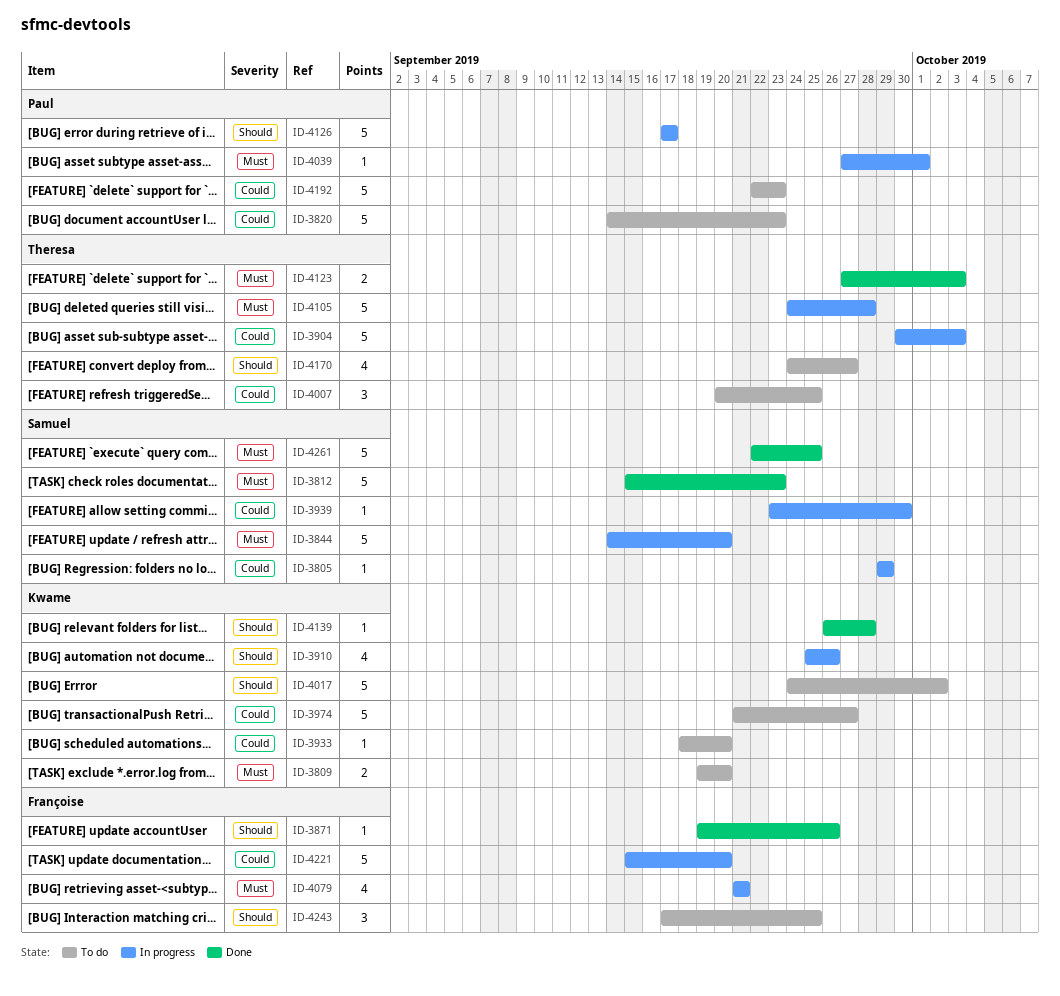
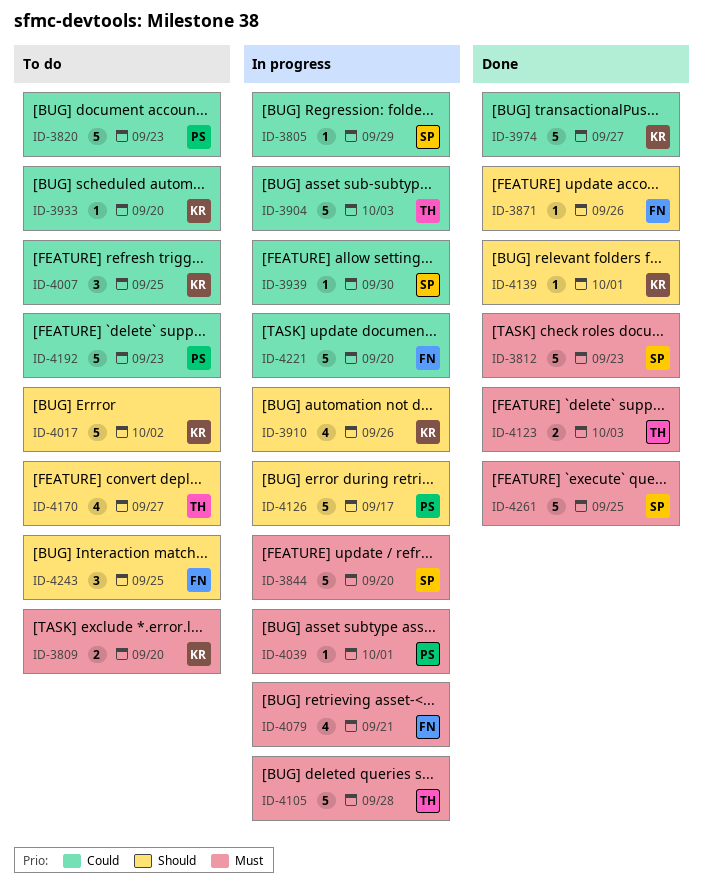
ID-3974, status: To do -> Done
ID-4007, owner: Theresa -> Kwame
ID-4139, due: Sep 28 -> Oct 1

